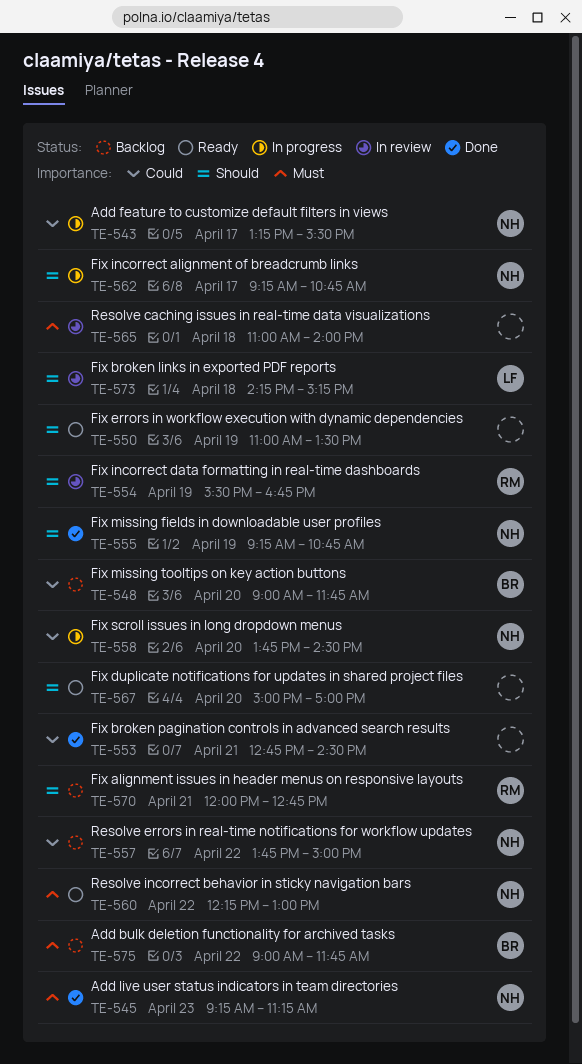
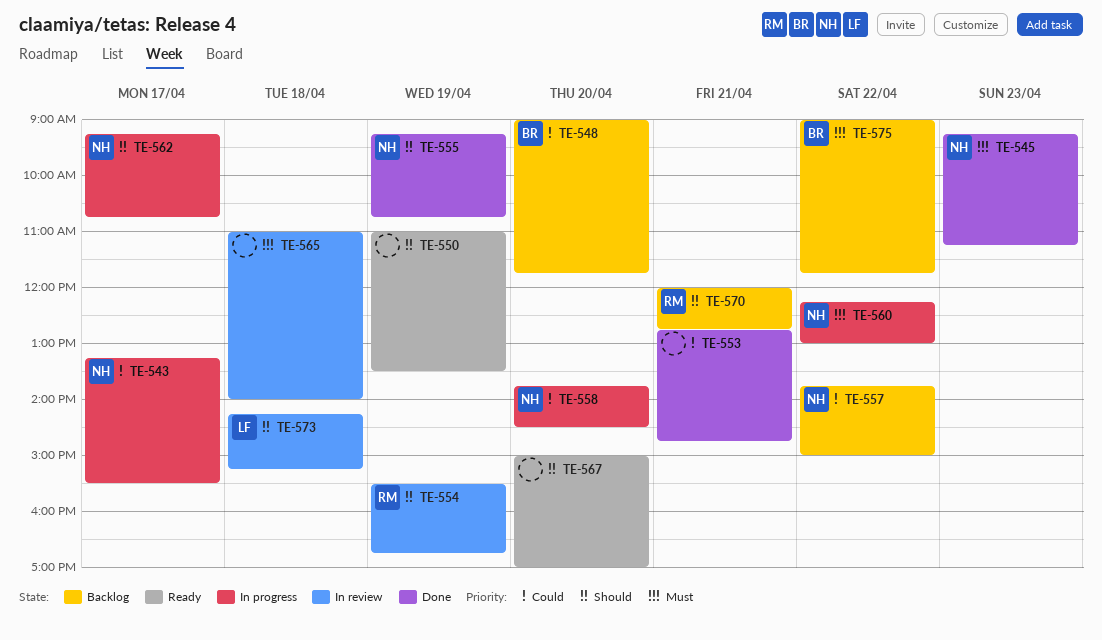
TE-553, ends: 14:30 -> 14:45
TE-560, status: Ready -> In progress

